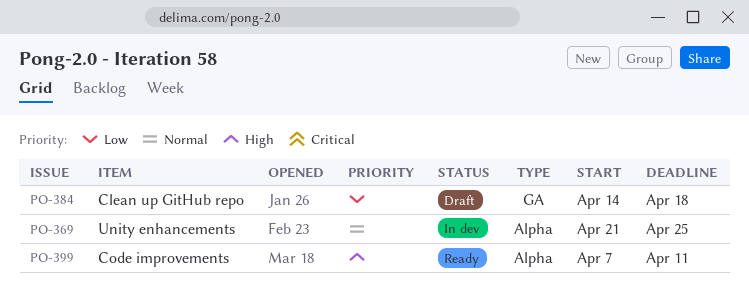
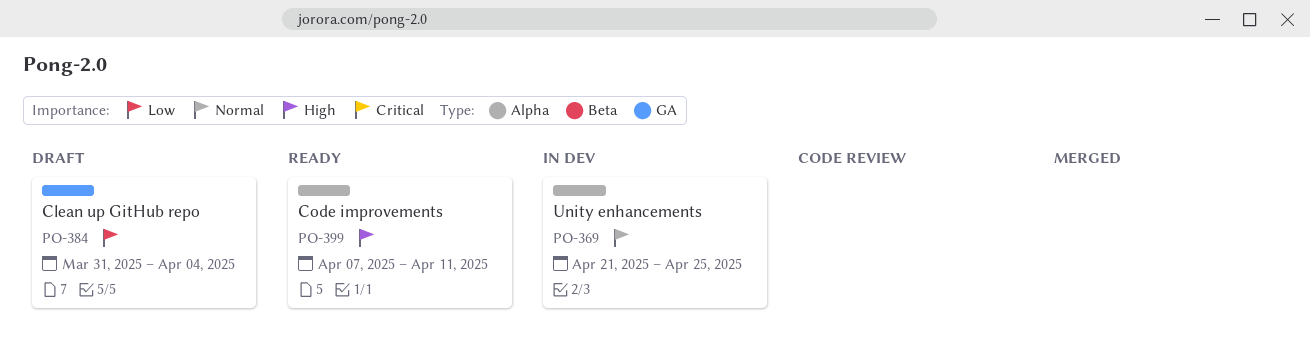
PO-384, start: Apr 14 -> Mar 31
PO-384, due: Apr 18 -> Apr 4

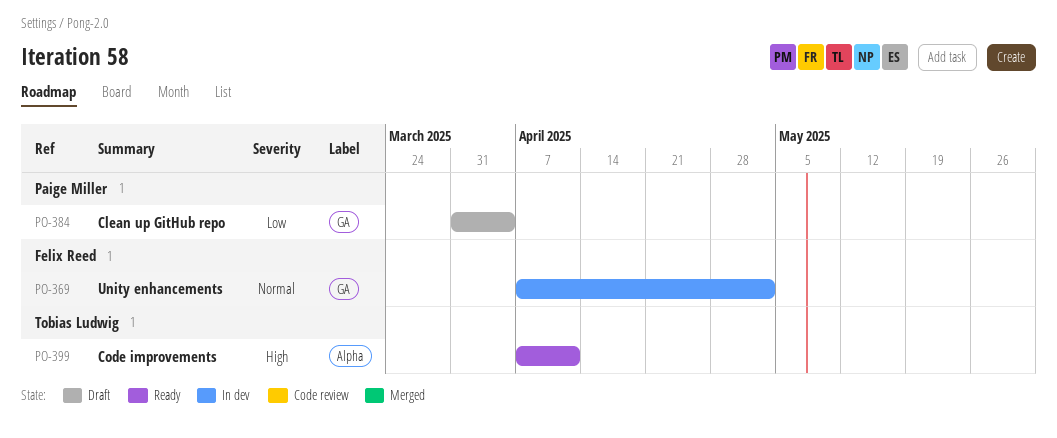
PO-369, label: Alpha -> GA
PO-369, start: Apr 21 -> Apr 7
PO-369, due: Apr 25 -> May 2

